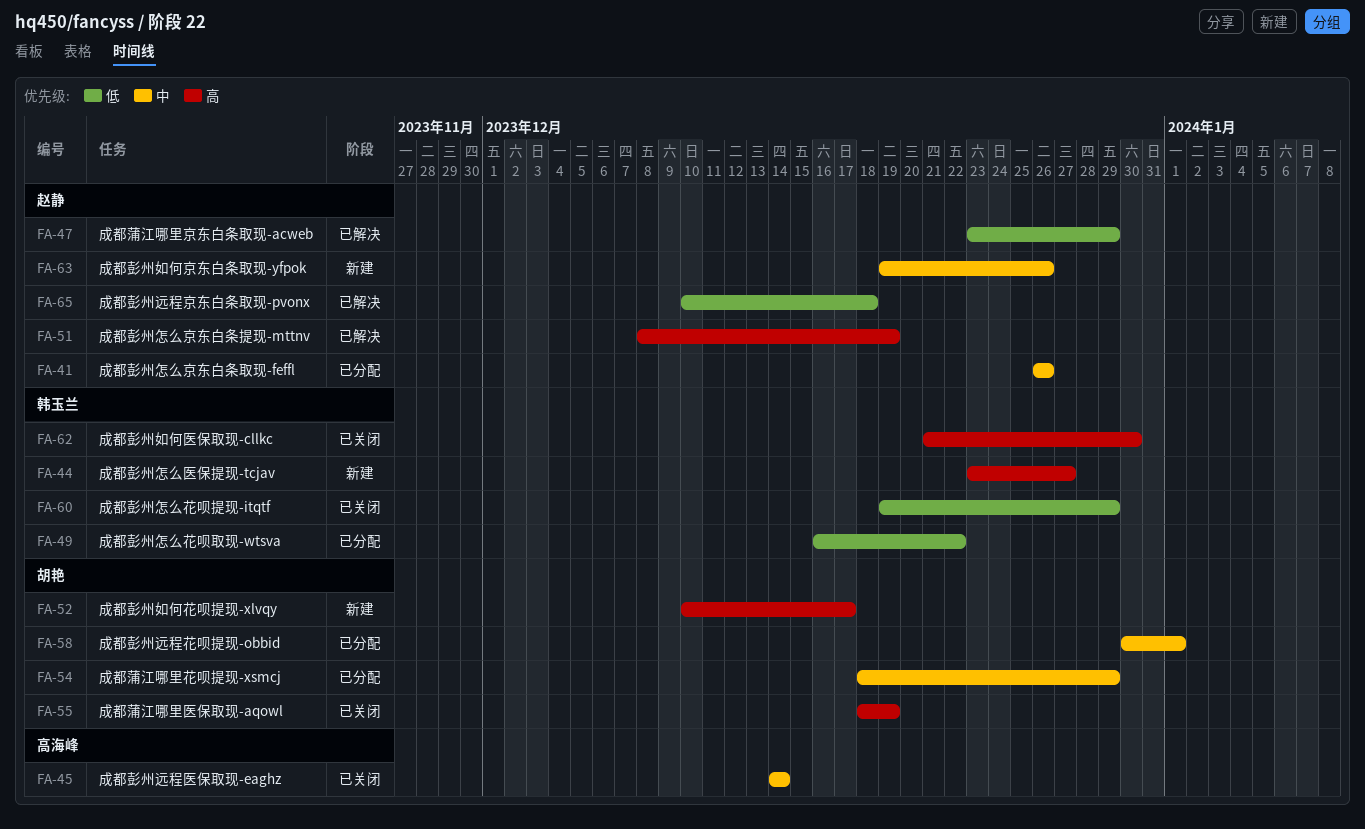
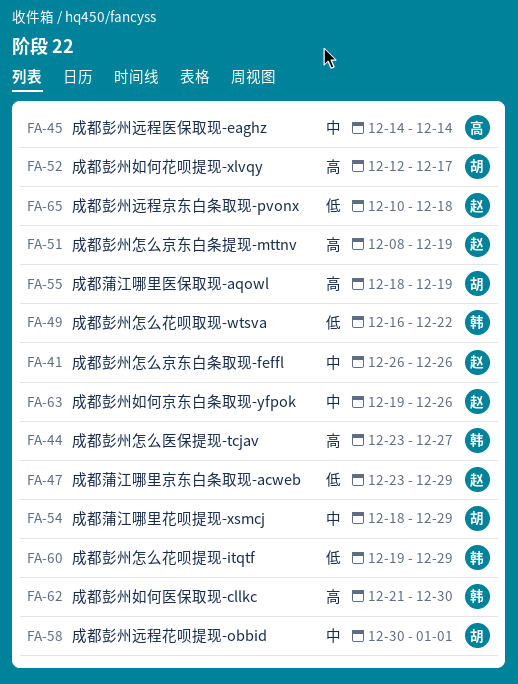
FA-52, start: Dec 10 -> Dec 12

